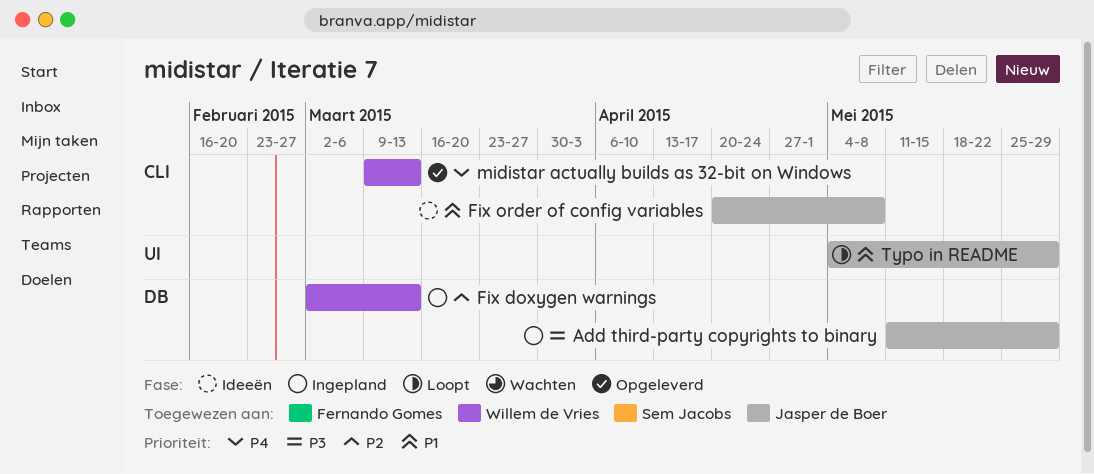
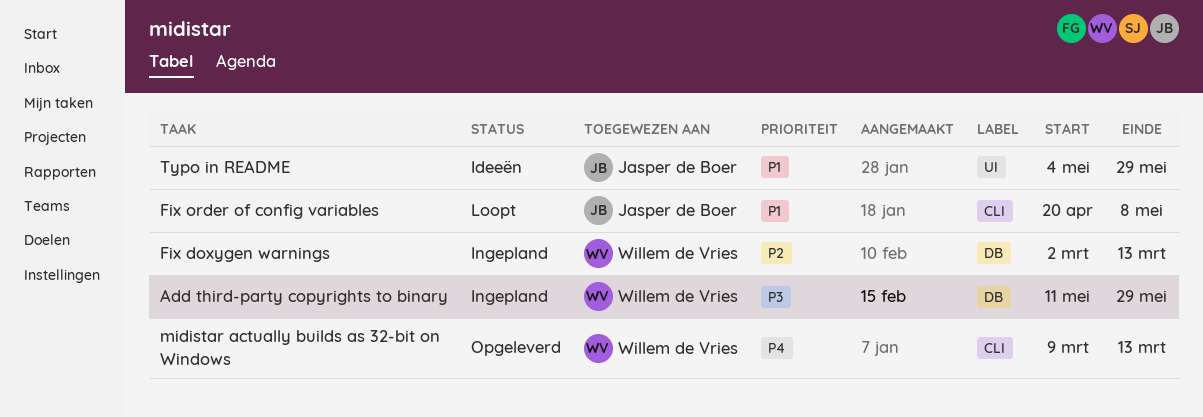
Add third-party copyrights to binary, owner: Jasper de Boer -> Willem de Vries
Fix order of config variables, status: Ideeën -> Loopt
Typo in README, status: Loopt -> Ideeën

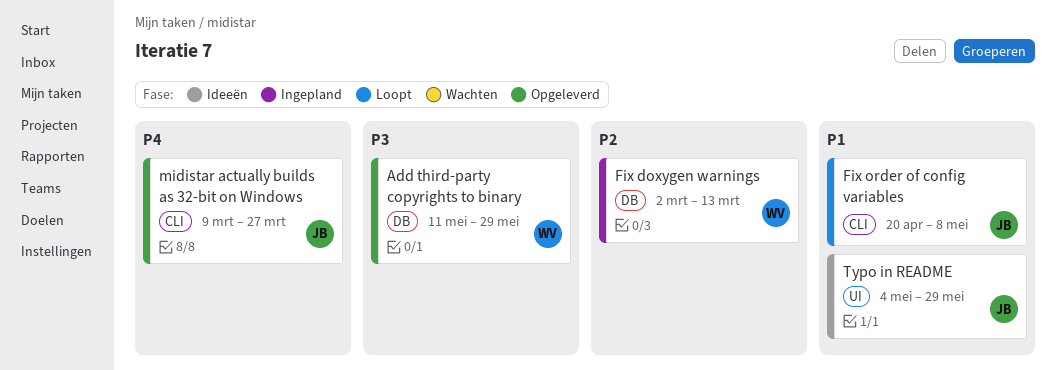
Add third-party copyrights to binary, status: Ingepland -> Opgeleverd
midistar actually builds as 32-bit on Windows, owner: Willem de Vries -> Jasper de Boer
midistar actually builds as 32-bit on Windows, due: Mar 13 -> Mar 27

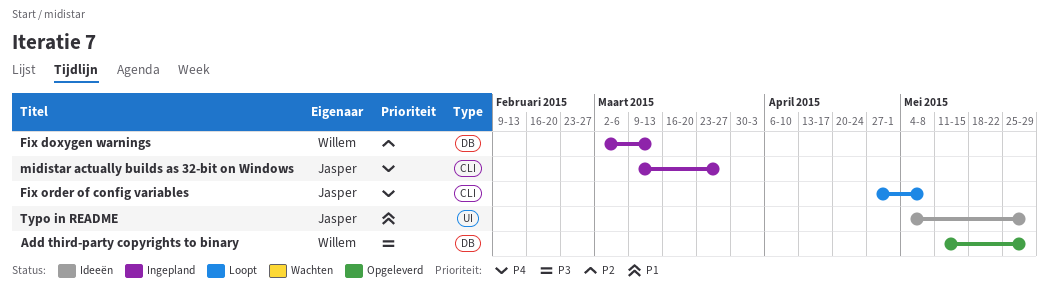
Fix order of config variables, priority: P1 -> P4
Fix order of config variables, start: Apr 20 -> Apr 27
midistar actually builds as 32-bit on Windows, status: Opgeleverd -> Ingepland

